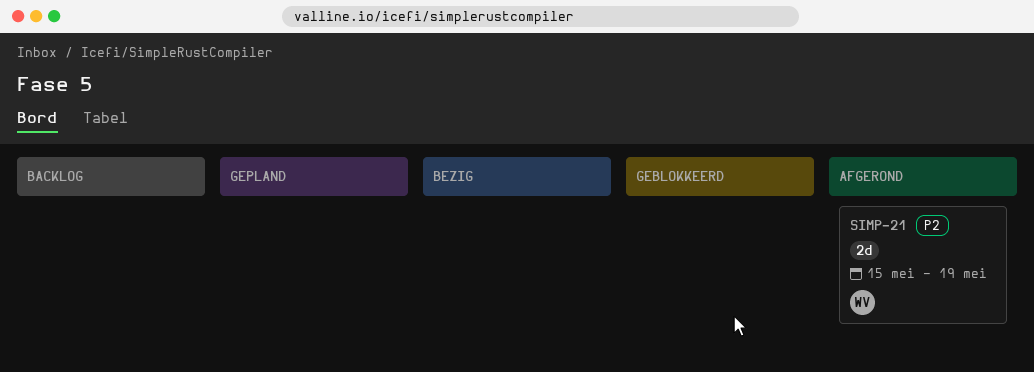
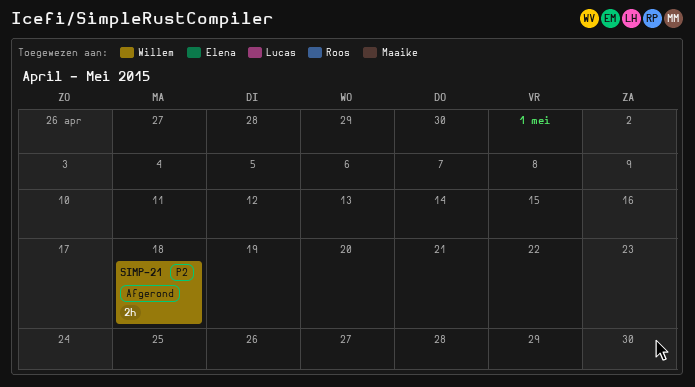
SIMP-21, estimate: 2d -> 2h
SIMP-21, due: May 19 -> May 18

